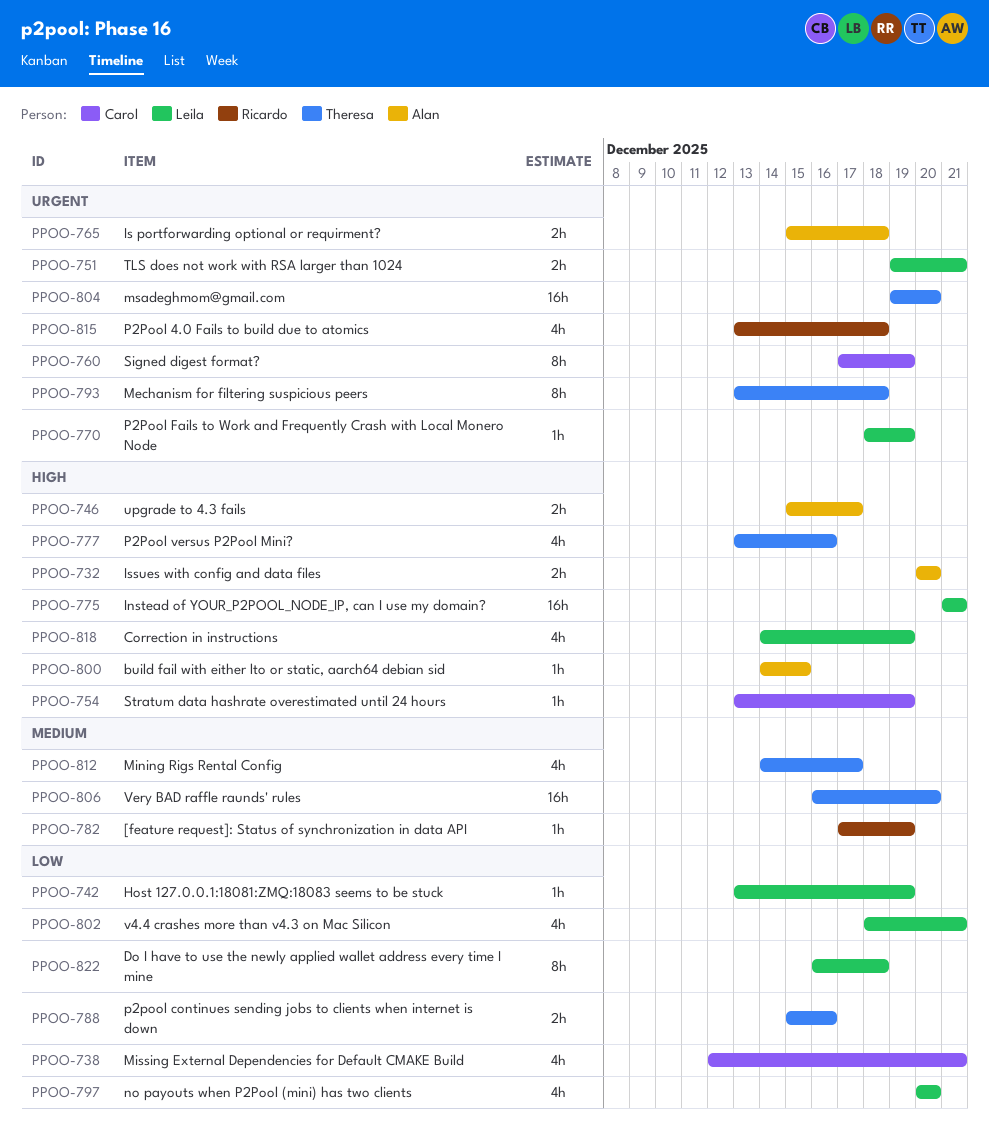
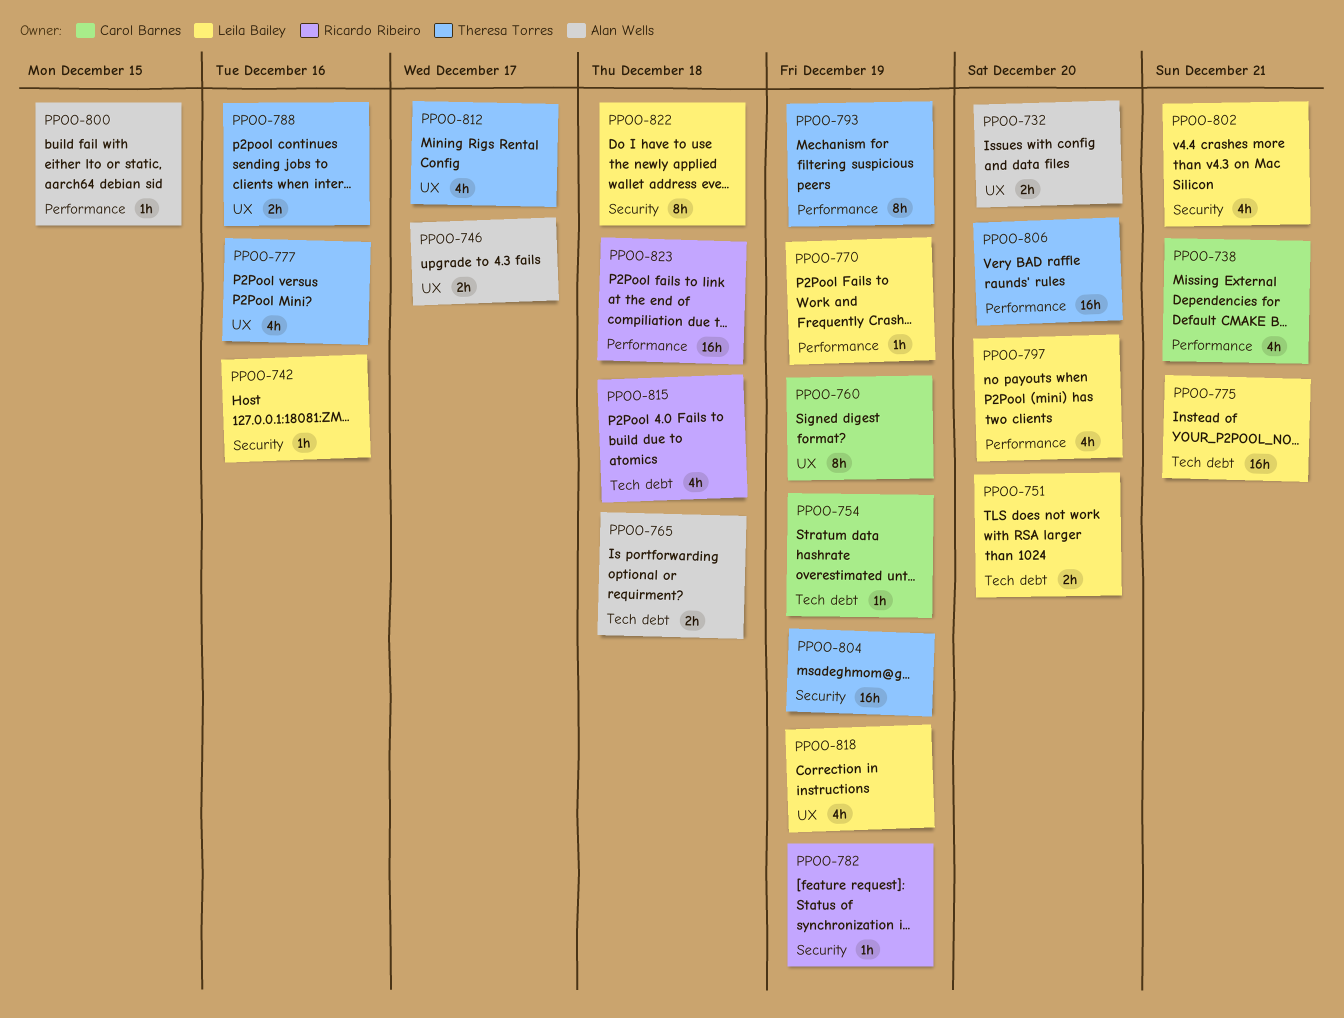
PPOO-742, due: Dec 19 -> Dec 16
PPOO-751, due: Dec 21 -> Dec 20
PPOO-793, due: Dec 18 -> Dec 19
PPOO-804, due: Dec 20 -> Dec 19
PPOO-823: none -> present

